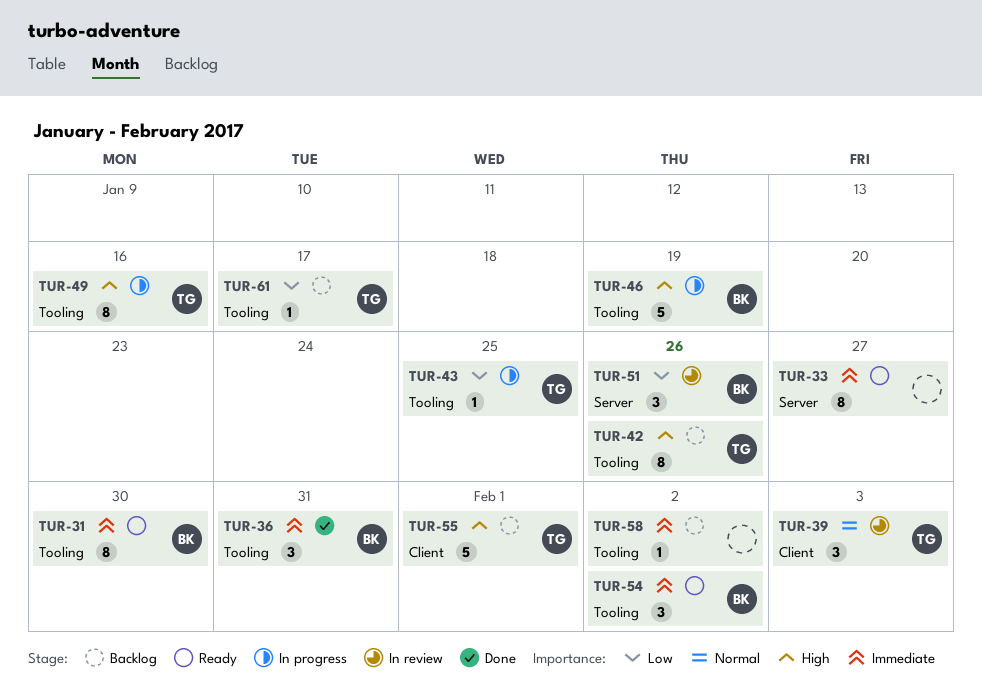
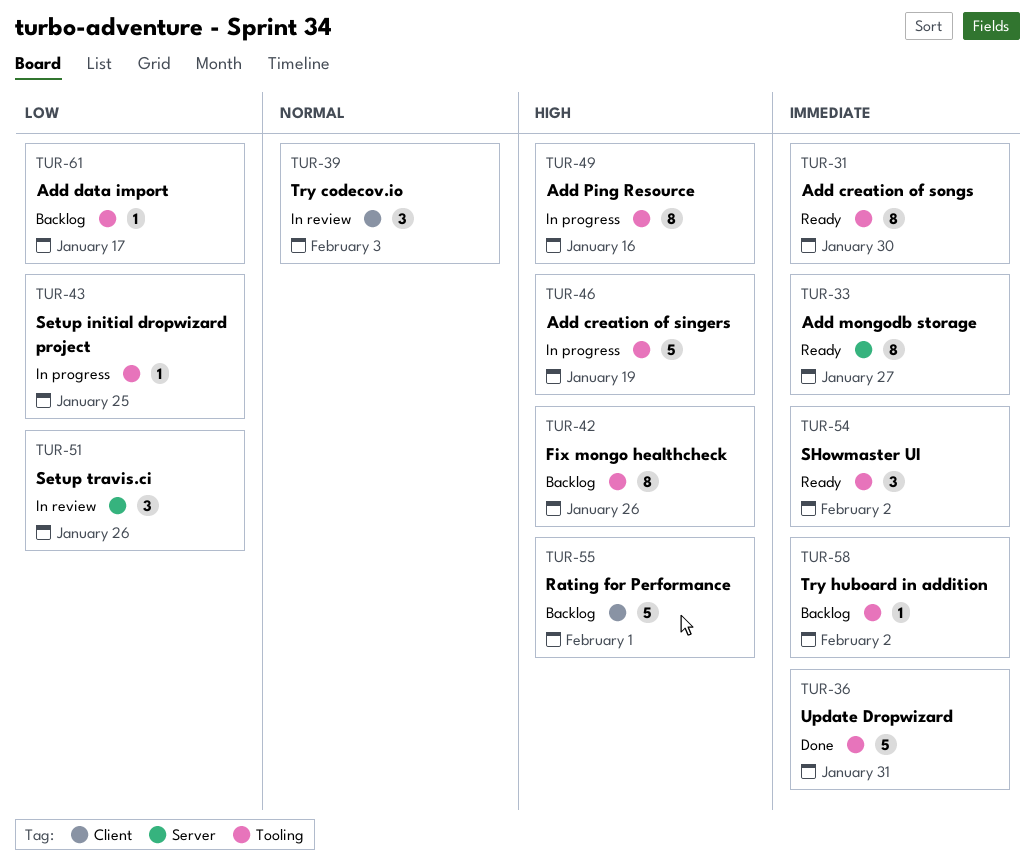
TUR-36, estimate: 3 -> 5

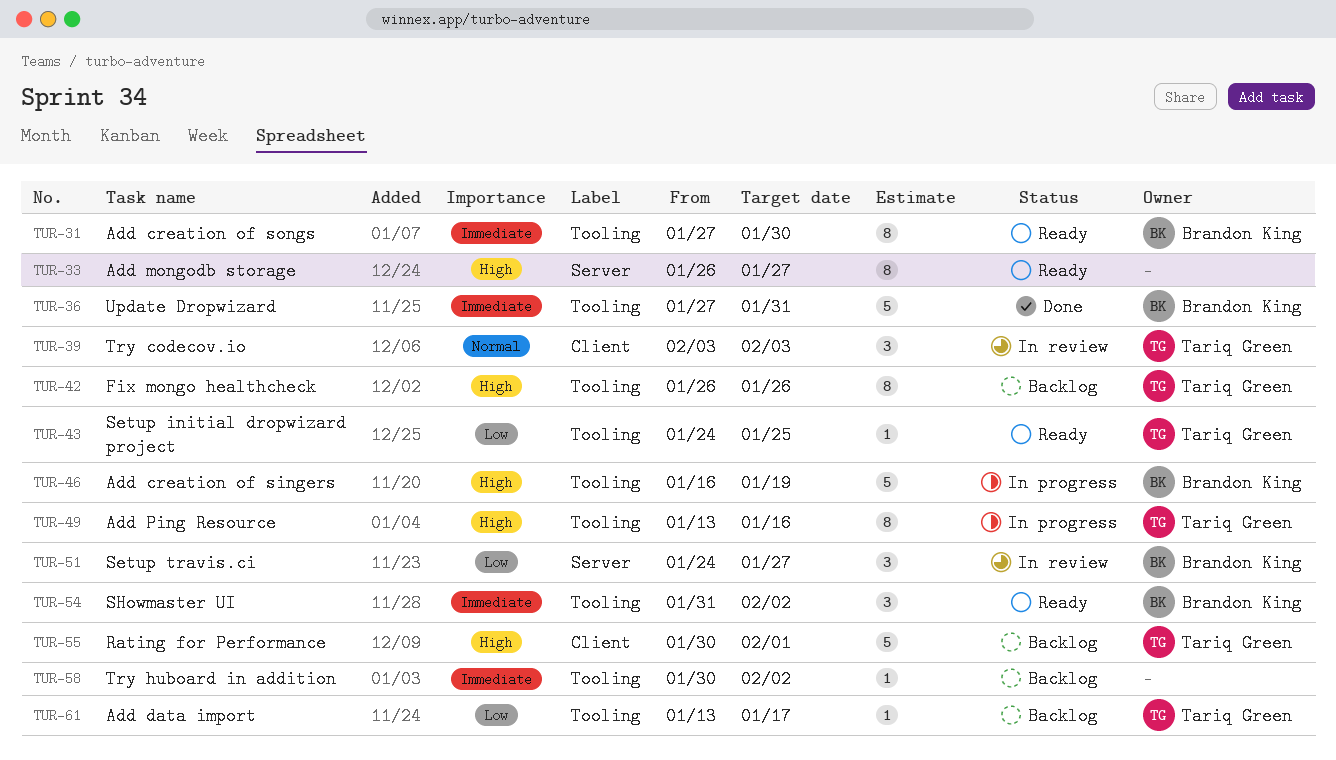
TUR-33, priority: Immediate -> High
TUR-43, status: In progress -> Ready
TUR-51, due: Jan 26 -> Jan 27

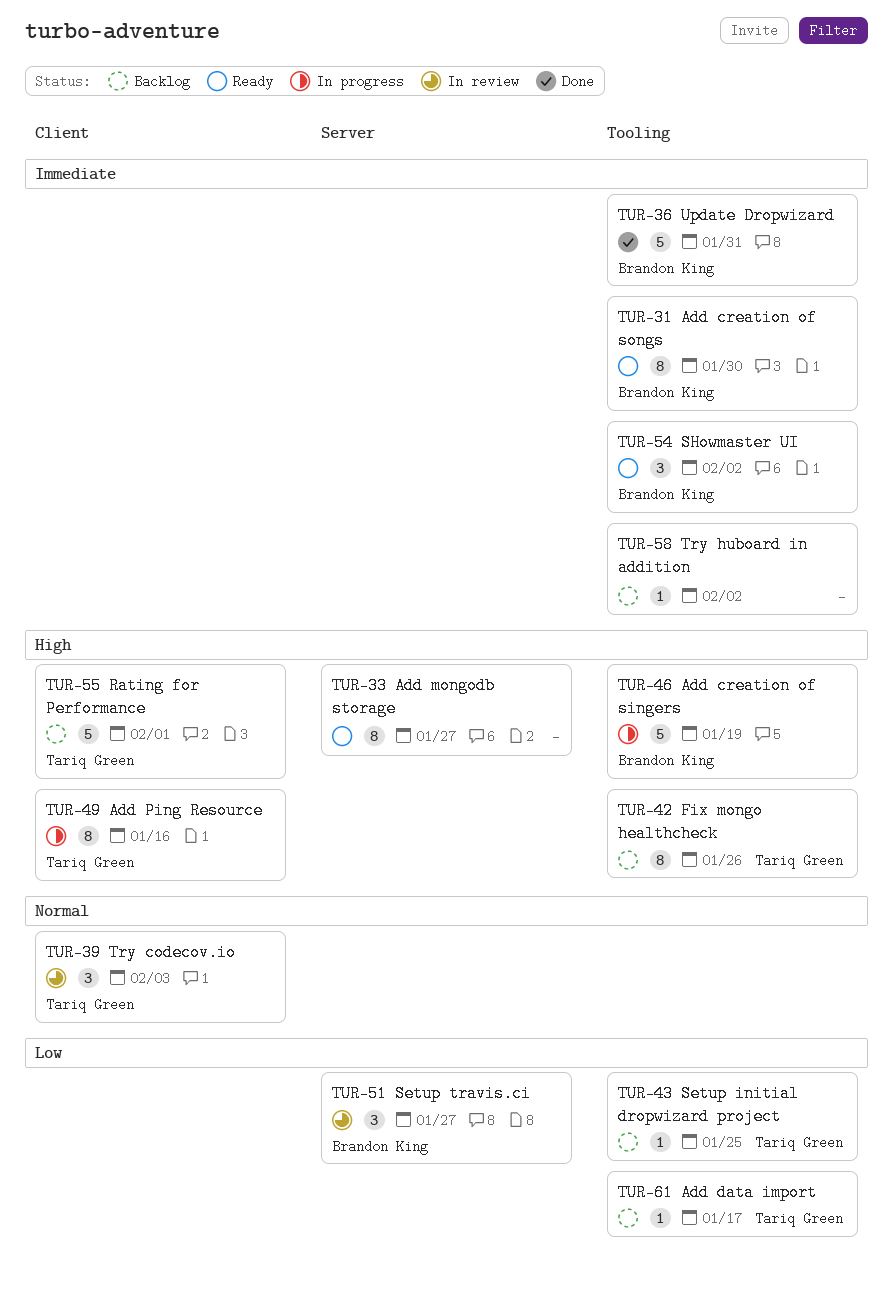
TUR-43, status: Ready -> Backlog
TUR-49, label: Tooling -> Client

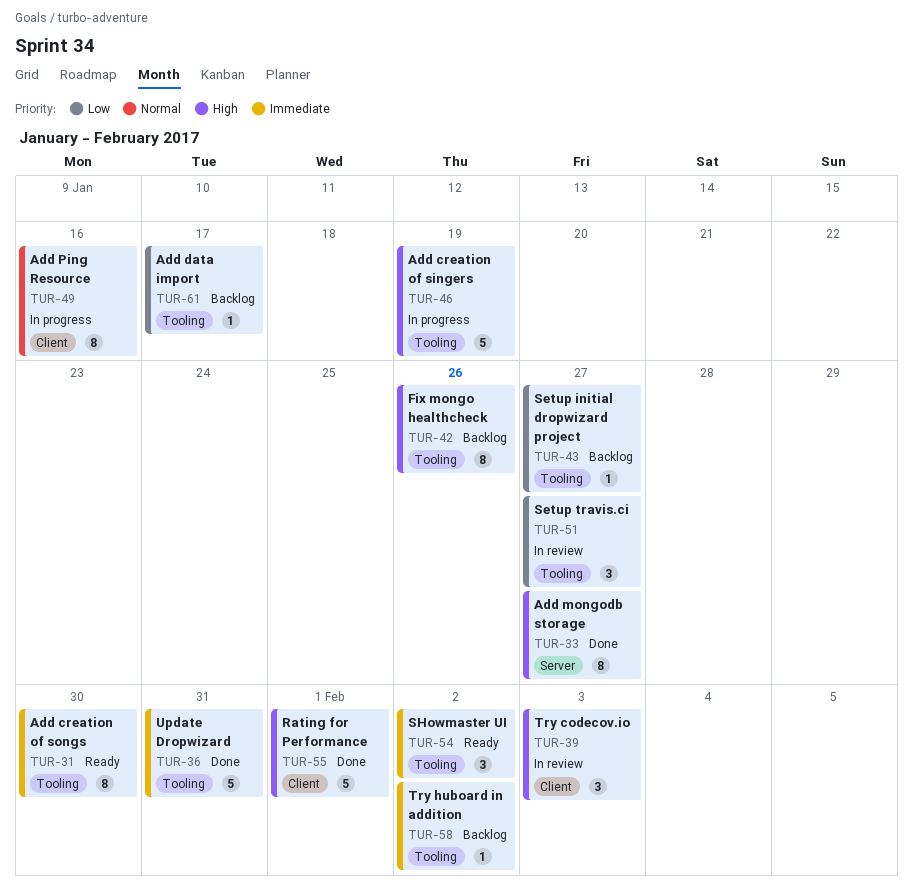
TUR-33, status: Ready -> Done
TUR-39, priority: Normal -> High
TUR-43, due: Jan 25 -> Jan 27
TUR-49, priority: High -> Normal
TUR-51, label: Server -> Tooling
TUR-55, status: Backlog -> Done

